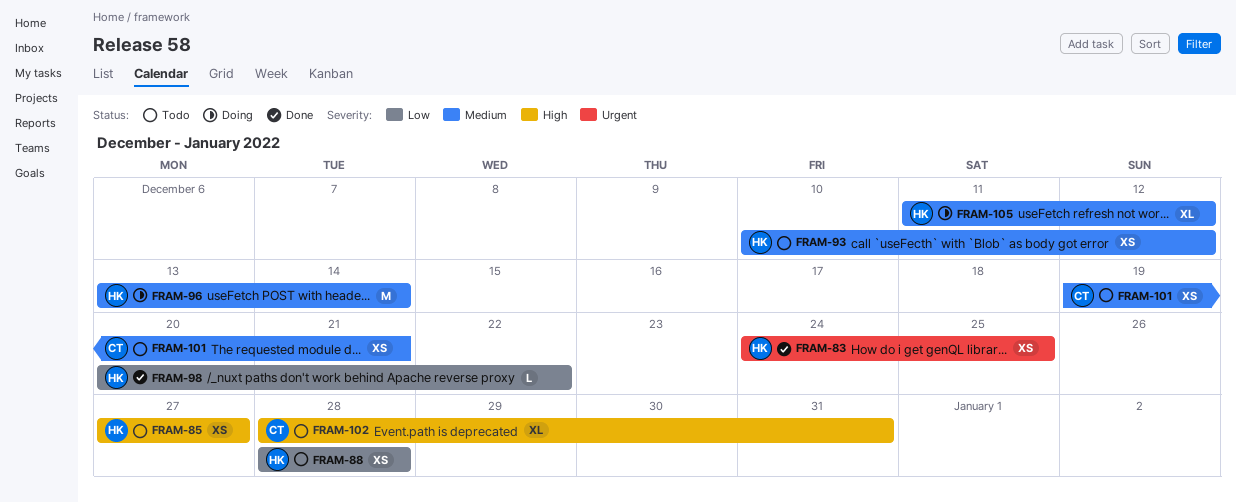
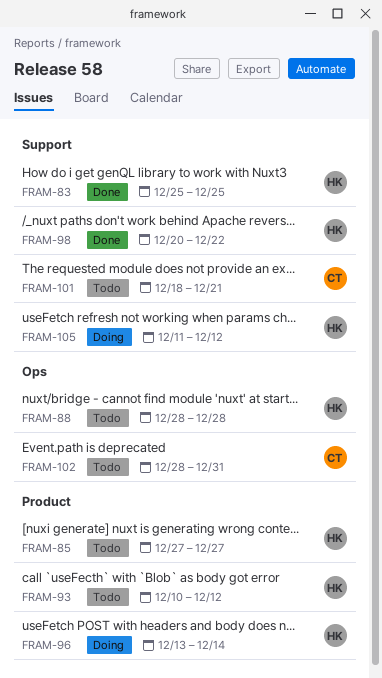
FRAM-83, start: Dec 24 -> Dec 25
FRAM-101, start: Dec 19 -> Dec 18

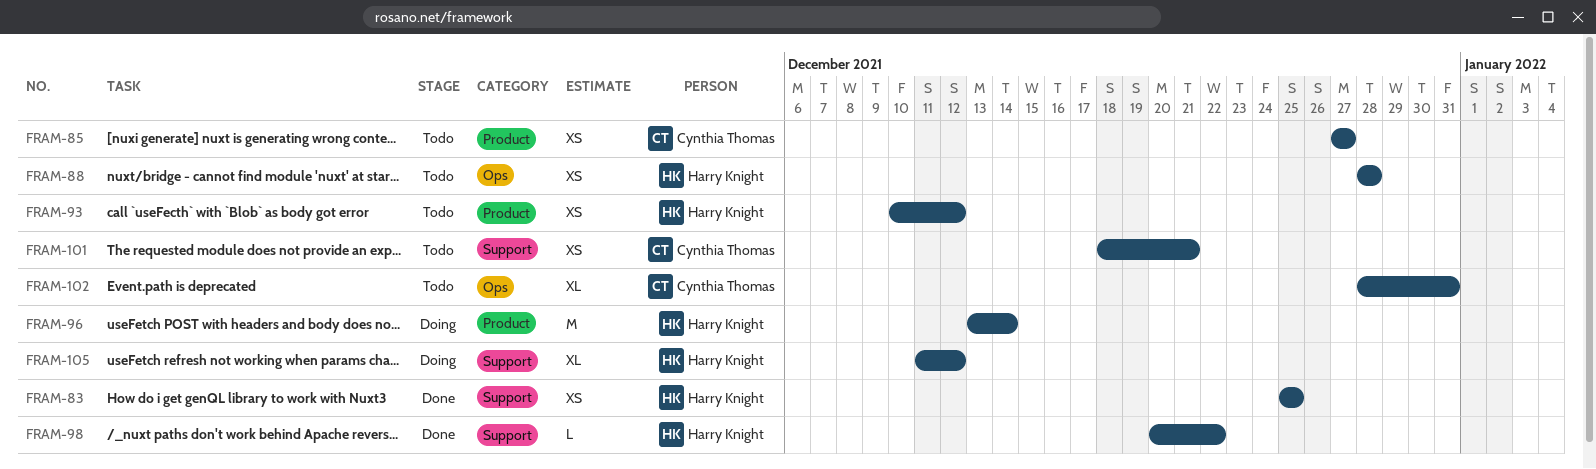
FRAM-85, owner: Harry Knight -> Cynthia Thomas

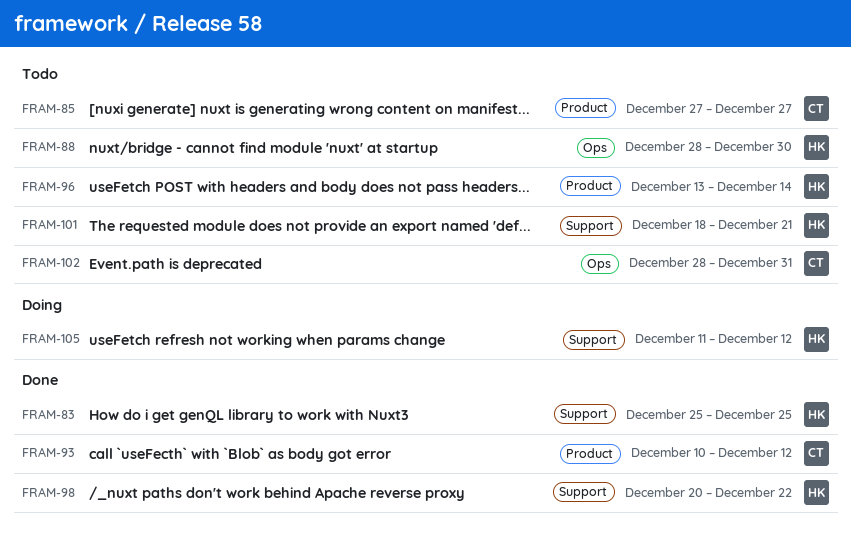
FRAM-88, due: Dec 28 -> Dec 30
FRAM-93, status: Todo -> Done
FRAM-93, owner: Harry Knight -> Cynthia Thomas
FRAM-96, status: Doing -> Todo
FRAM-101, owner: Cynthia Thomas -> Harry Knight

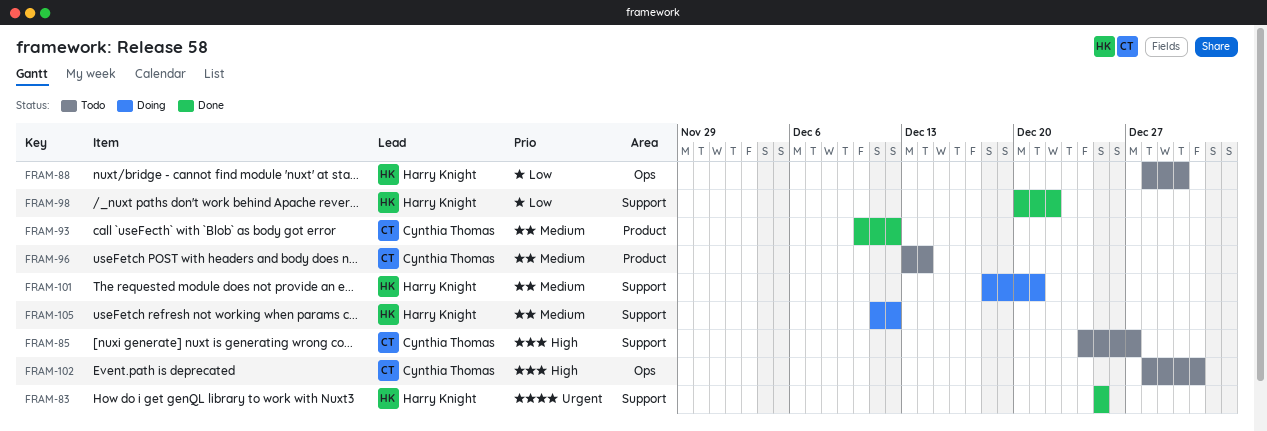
FRAM-85, label: Product -> Support
FRAM-85, start: Dec 27 -> Dec 24
FRAM-96, owner: Harry Knight -> Cynthia Thomas
FRAM-101, status: Todo -> Doing

